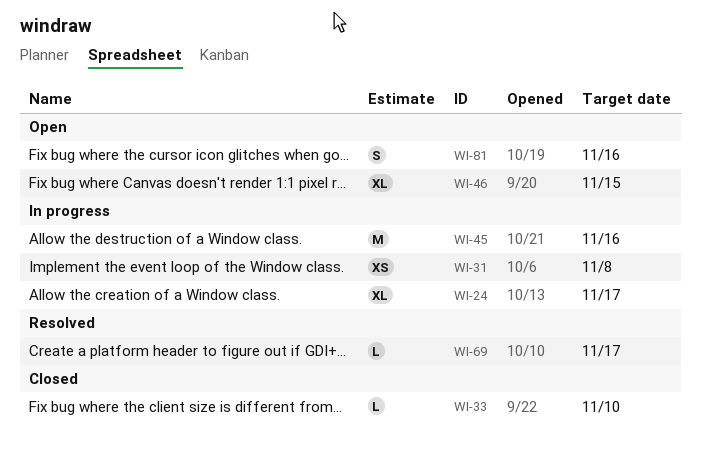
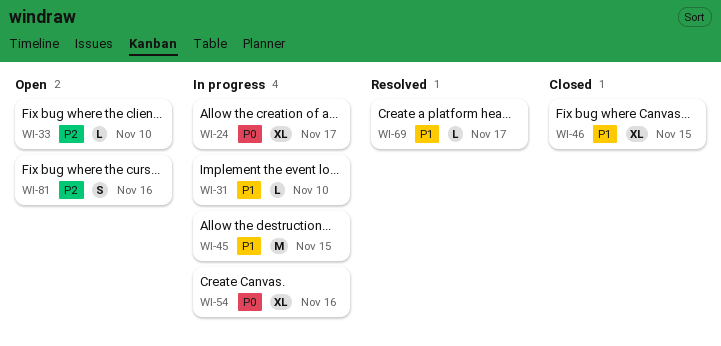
WI-31, estimate: XS -> L
WI-31, due: Nov 8 -> Nov 10
WI-33, status: Closed -> Open
WI-45, due: Nov 16 -> Nov 15
WI-46, status: Open -> Closed
WI-54: none -> present

